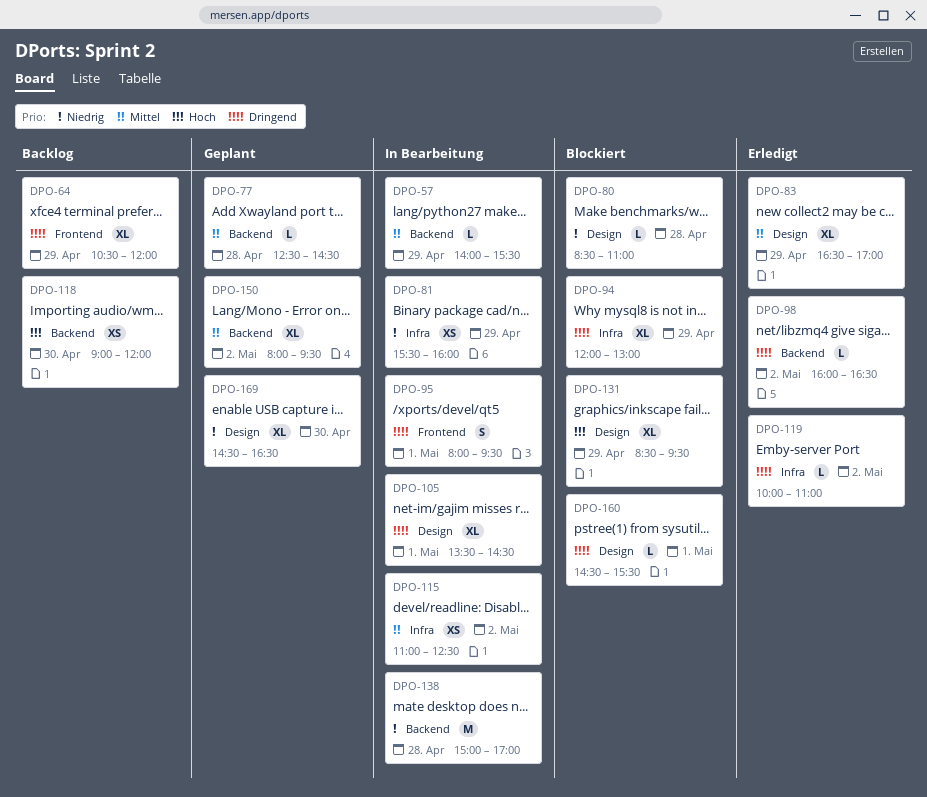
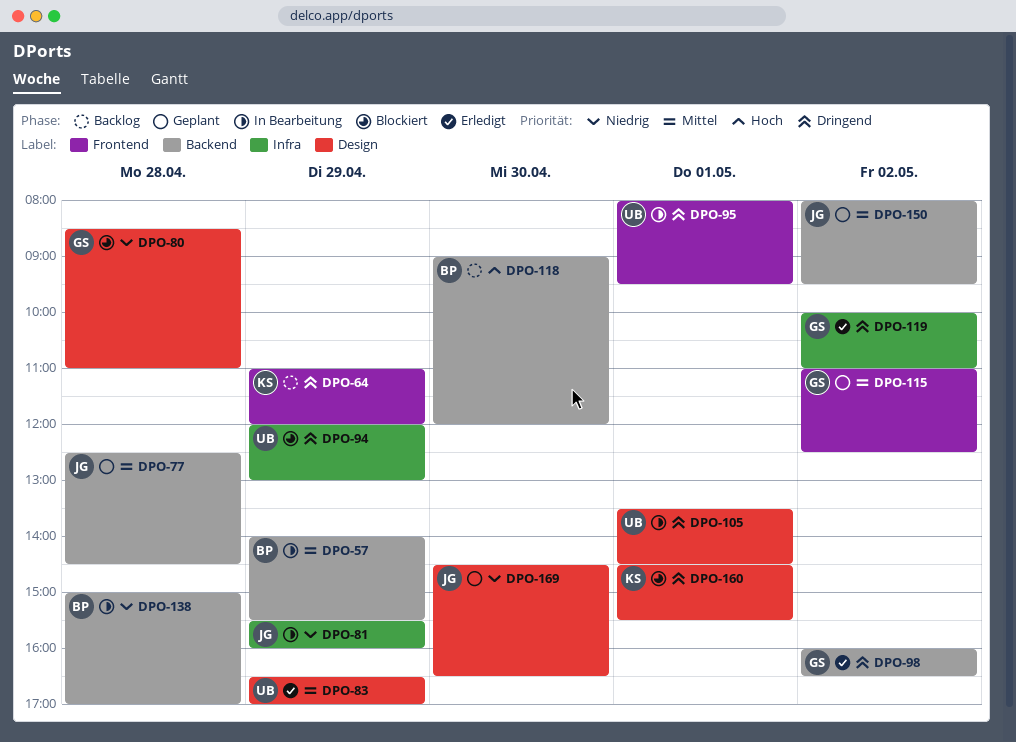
DPO-64, begins: 10:30 -> 11:00
DPO-115, status: In Bearbeitung -> Geplant
DPO-115, label: Infra -> Frontend
DPO-131: present -> none

